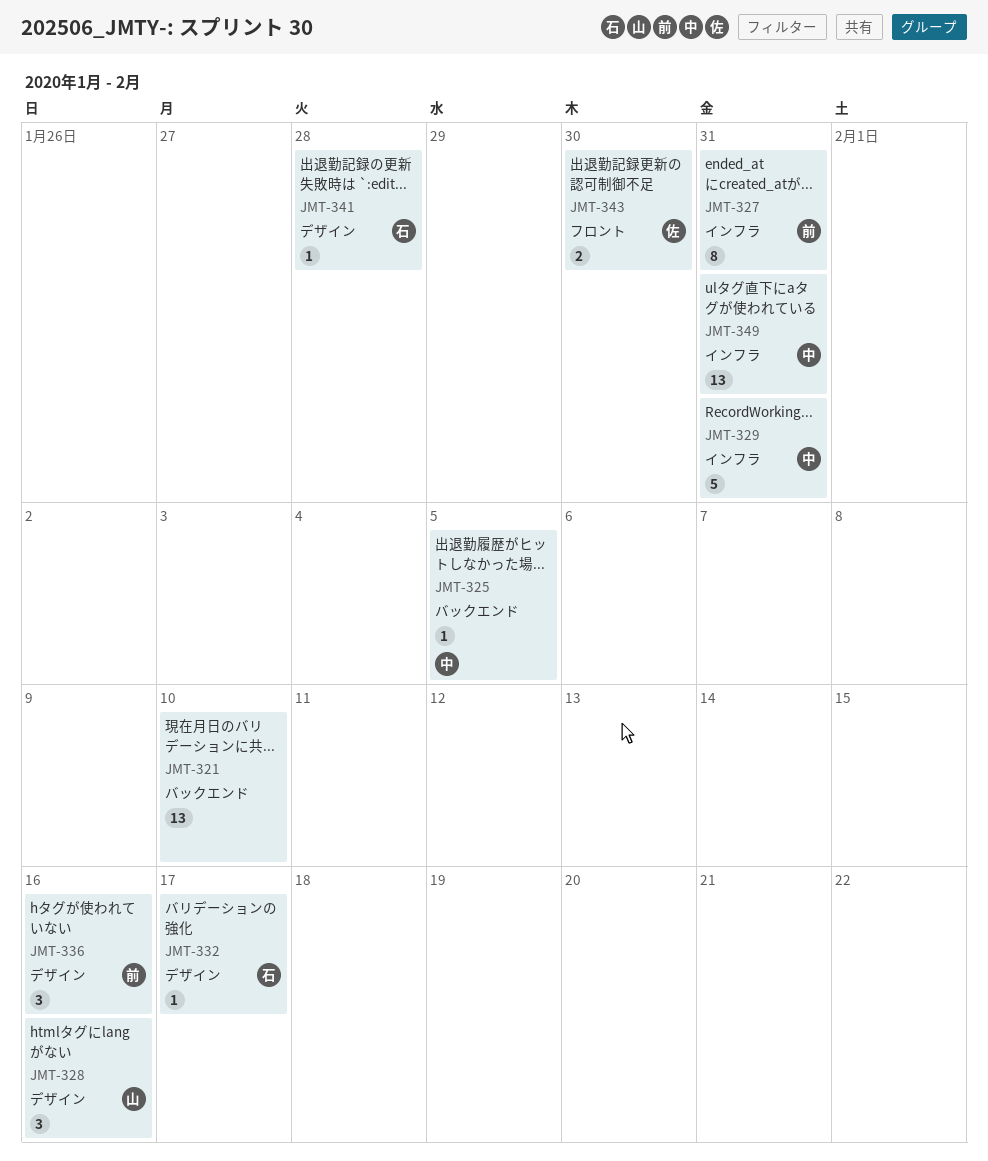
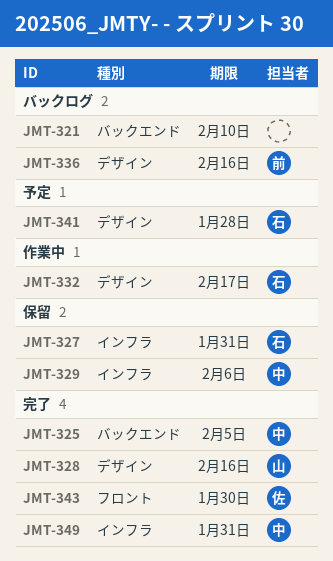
JMT-327, owner: 前 -> 石
JMT-329, due: Jan 31 -> Feb 6

